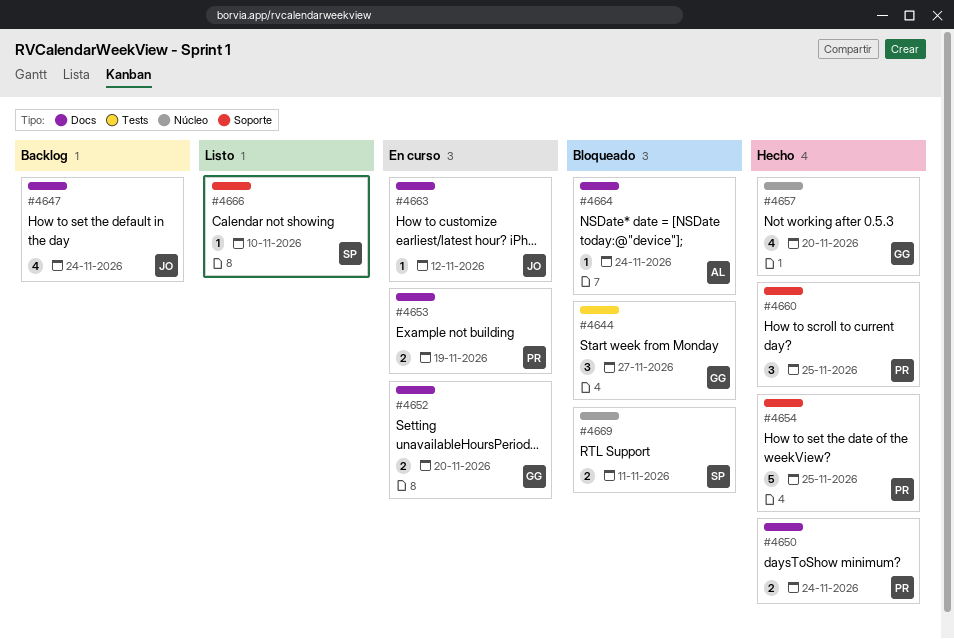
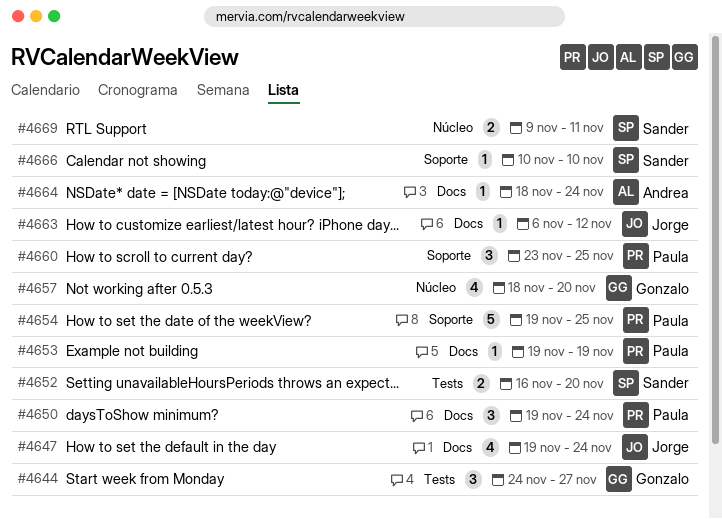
#4650, estimate: 2 -> 3
#4652, owner: Gonzalo -> Sander
#4652, label: Docs -> Tests
#4653, estimate: 2 -> 1

